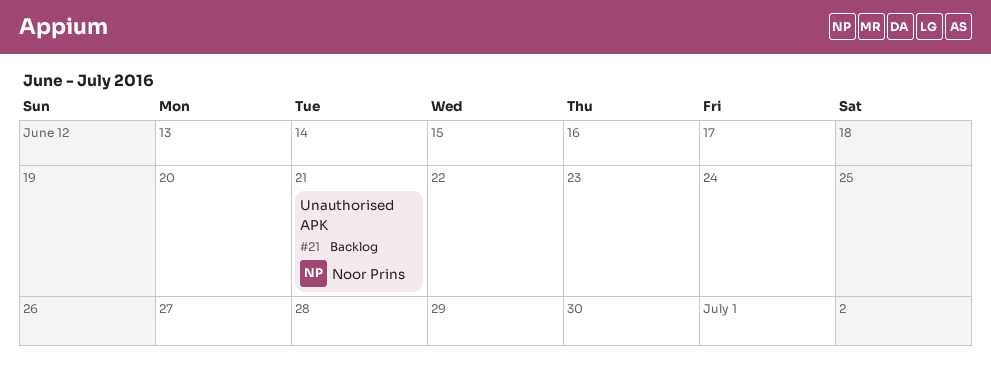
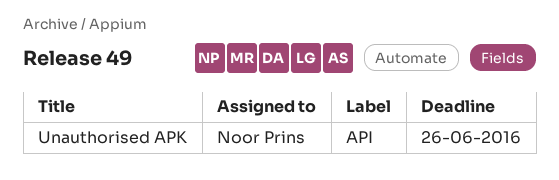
Unauthorised APK, due: Jun 21 -> Jun 26

